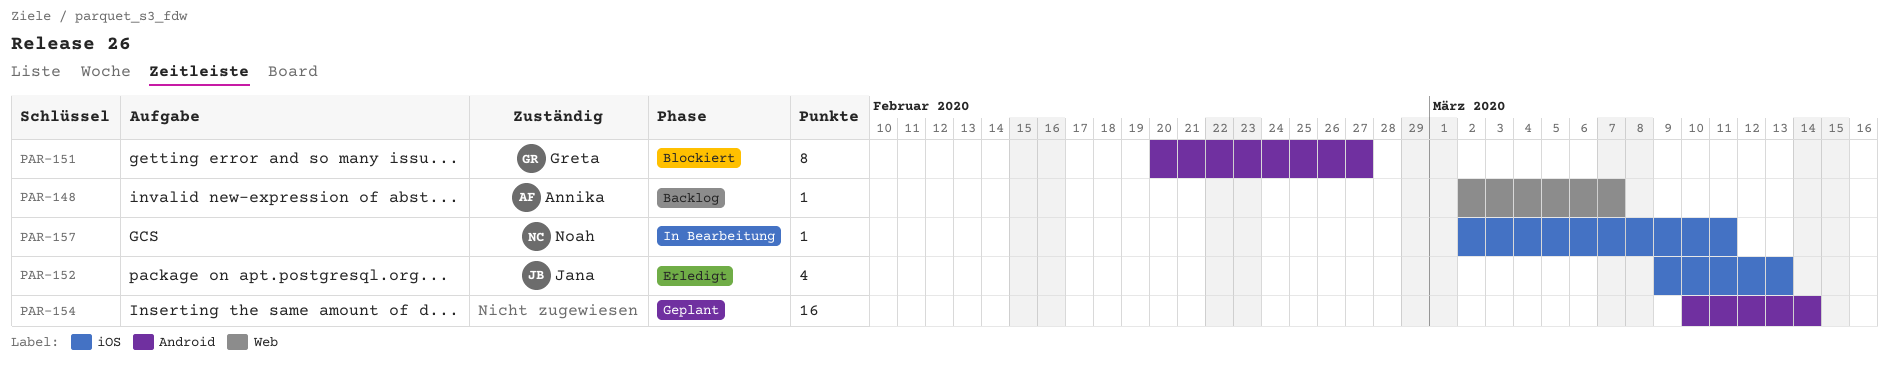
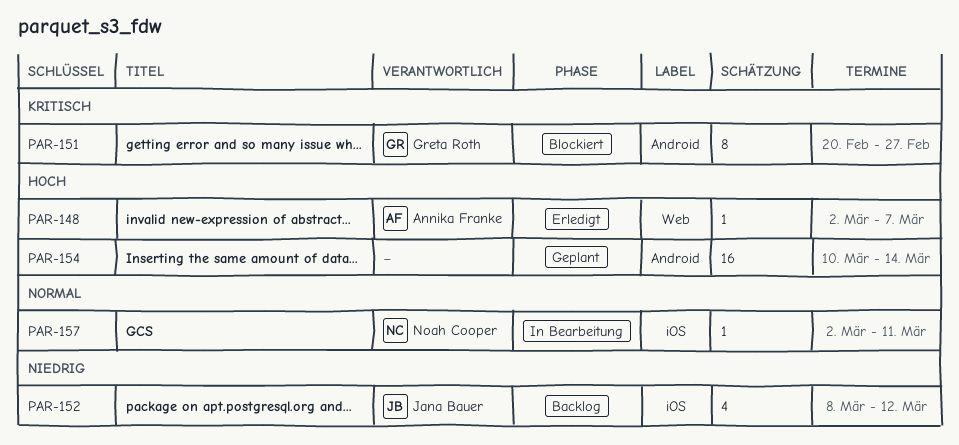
PAR-148, status: Backlog -> Erledigt
PAR-152, status: Erledigt -> Backlog
PAR-152, start: Mar 9 -> Mar 8
PAR-152, due: Mar 13 -> Mar 12

